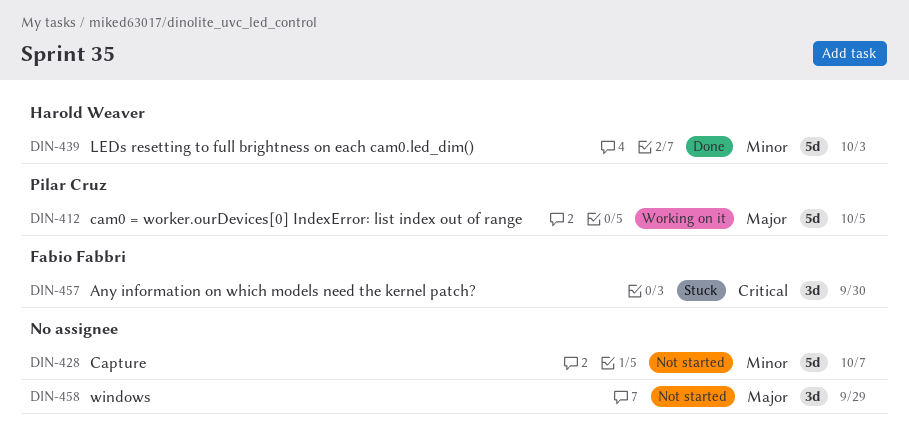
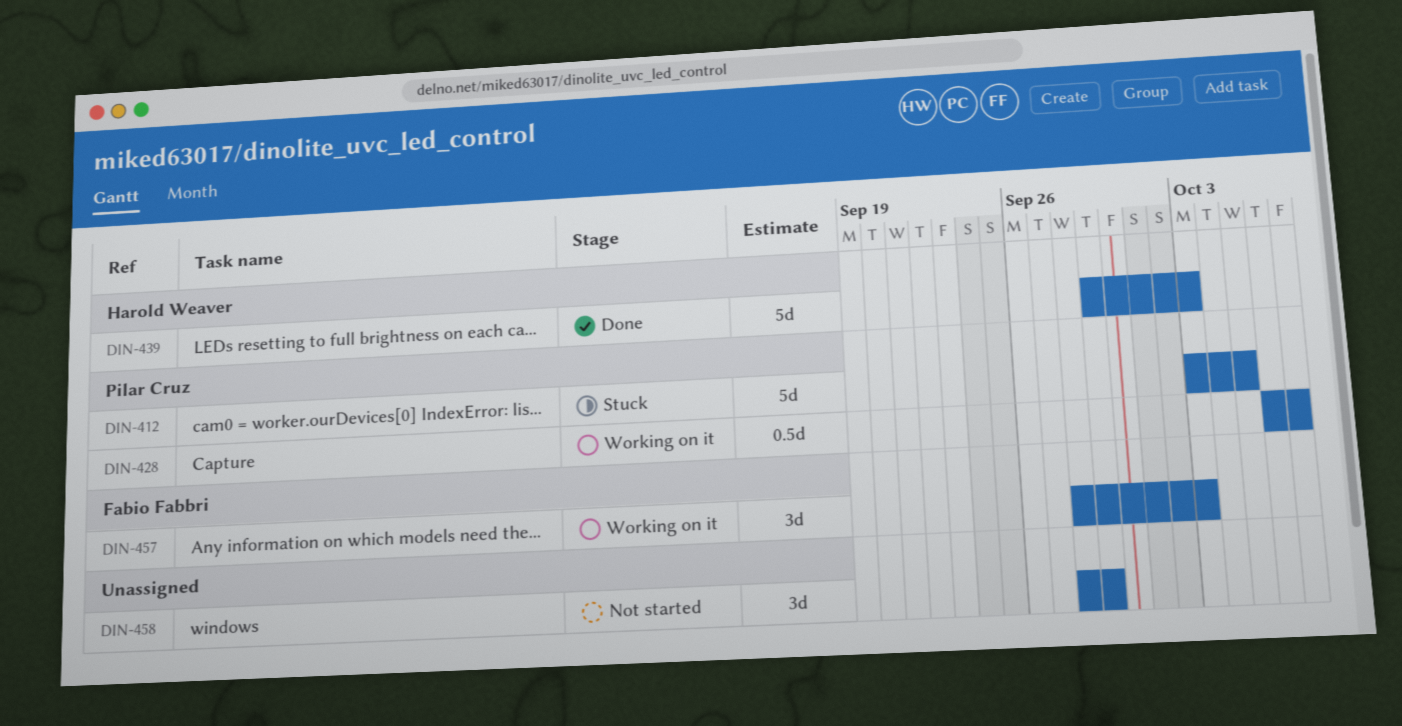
DIN-412, status: Working on it -> Stuck
DIN-428, status: Not started -> Working on it
DIN-428, owner: none -> Pilar Cruz
DIN-428, estimate: 5d -> 0.5d
DIN-457, status: Stuck -> Working on it
DIN-457, due: Sep 30 -> Oct 3

